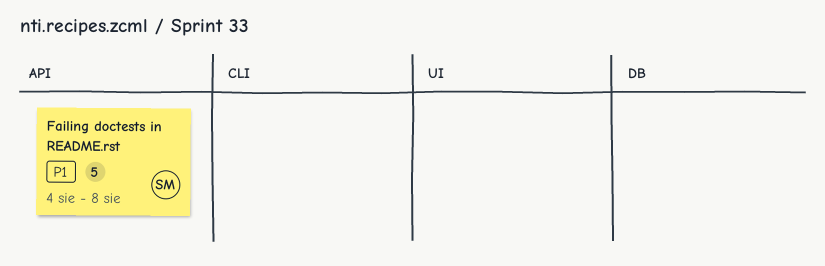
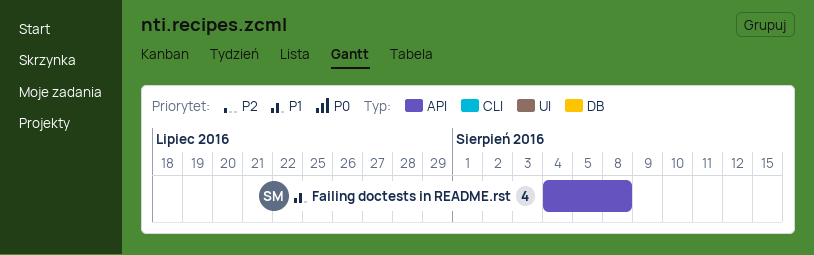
Failing doctests in README.rst, estimate: 5 -> 4

